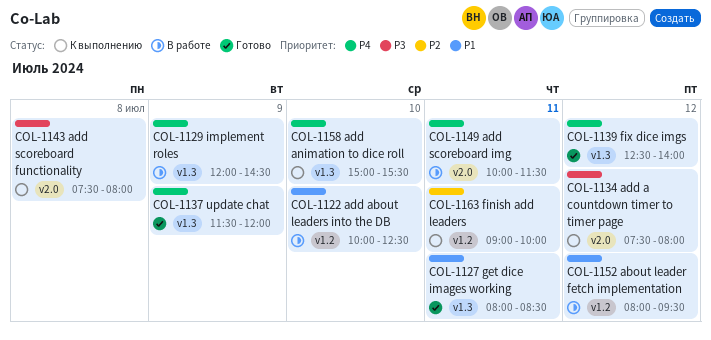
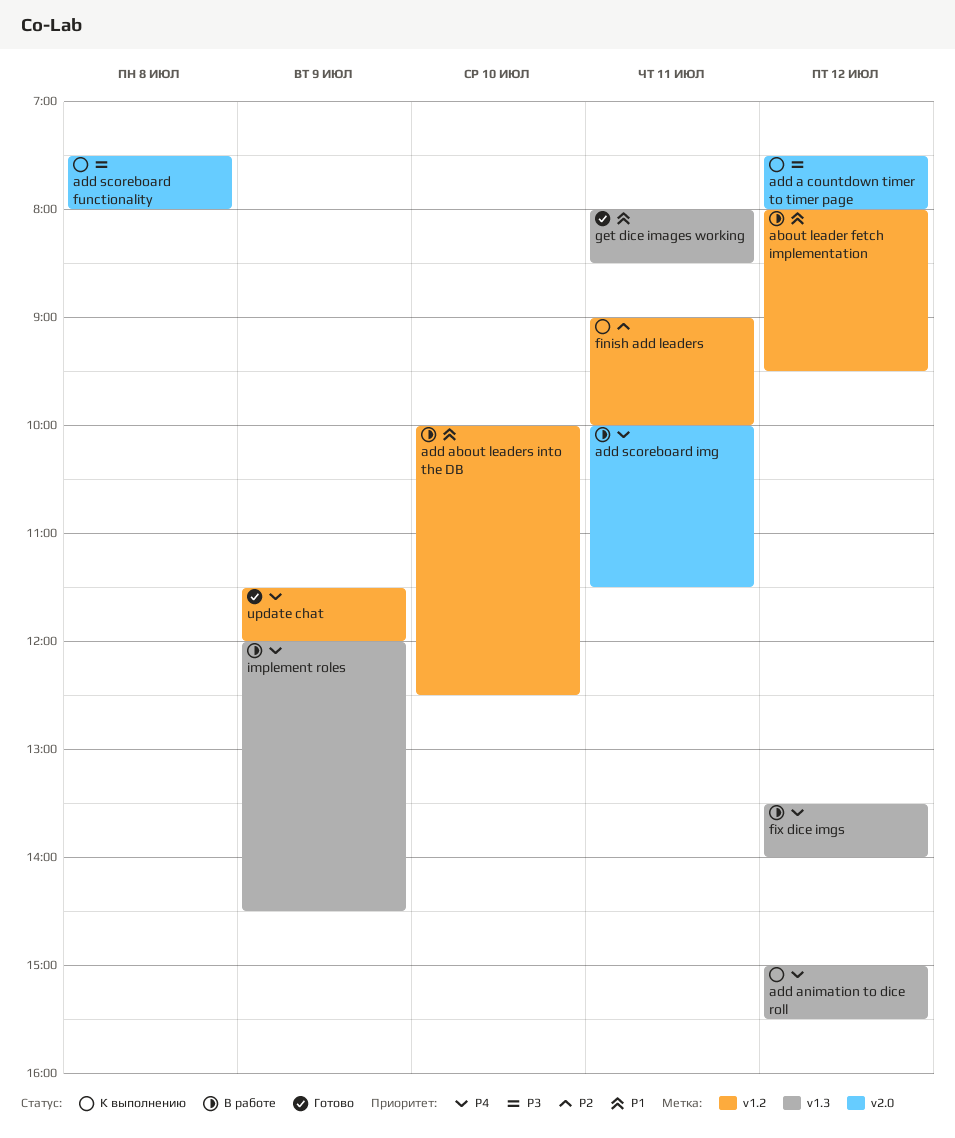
add animation to dice roll, day: Jul 10 -> Jul 12
fix dice imgs, status: Готово -> В работе
fix dice imgs, begins: 12:30 -> 13:30
update chat, label: v1.3 -> v1.2

